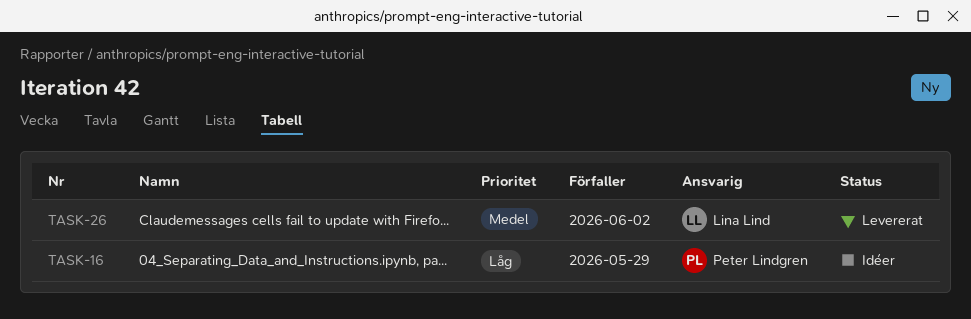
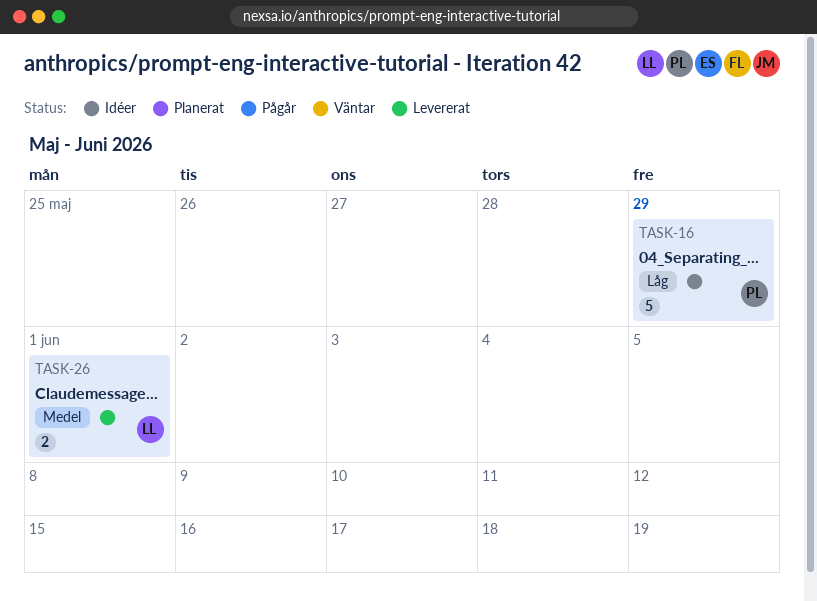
TASK-26, due: Jun 2 -> Jun 1

